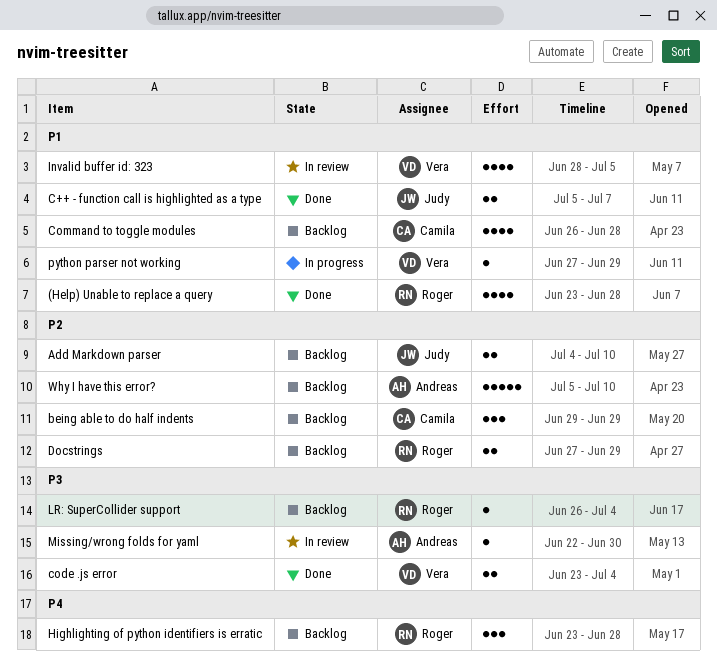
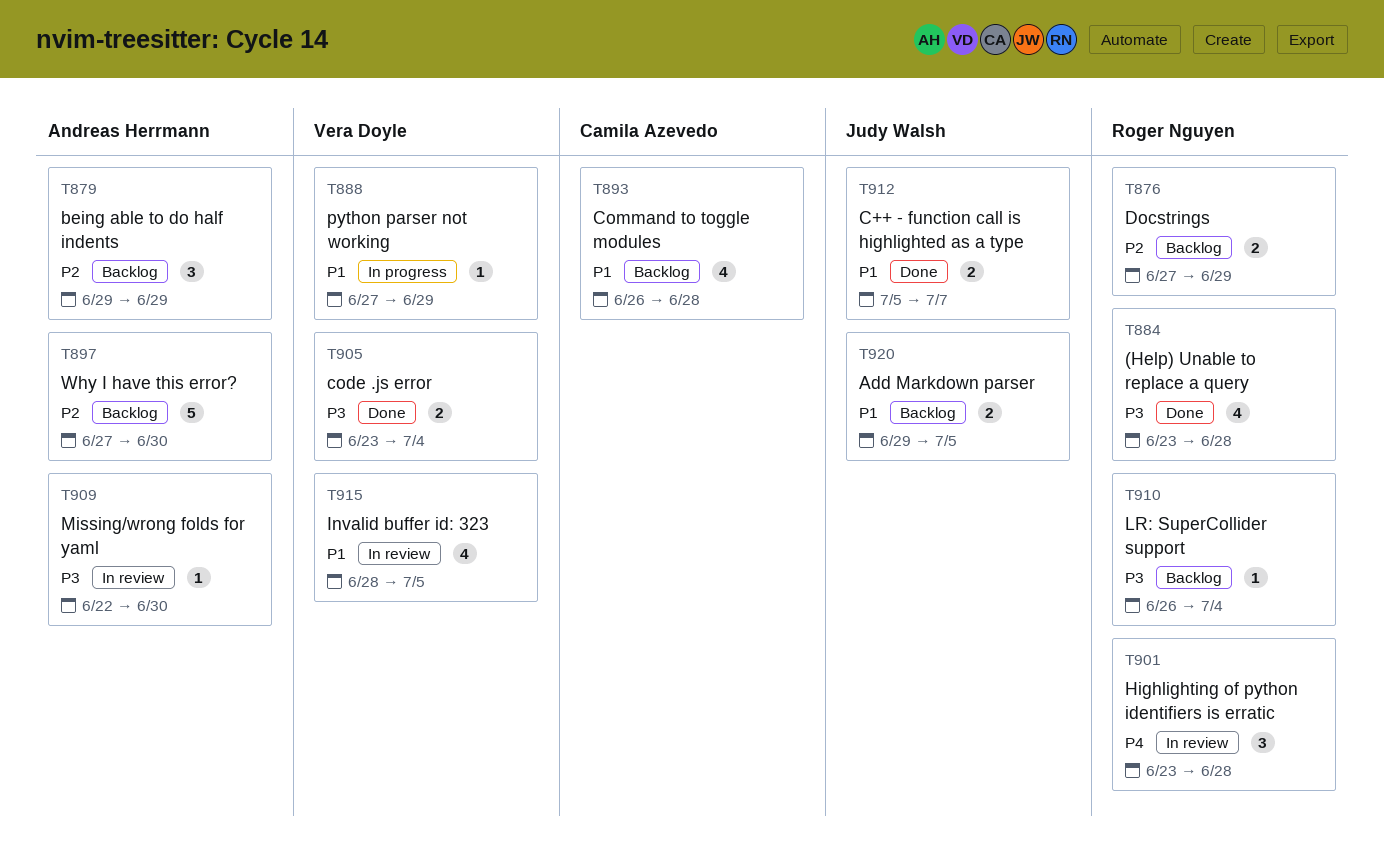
(Help) Unable to replace a query, priority: P1 -> P3
Add Markdown parser, priority: P2 -> P1
Add Markdown parser, start: Jul 4 -> Jun 29
Add Markdown parser, due: Jul 10 -> Jul 5
being able to do half indents, owner: Camila Azevedo -> Andreas Herrmann
Highlighting of python identifiers is erratic, status: Backlog -> In review
Why I have this error?, start: Jul 5 -> Jun 27
Why I have this error?, due: Jul 10 -> Jun 30

